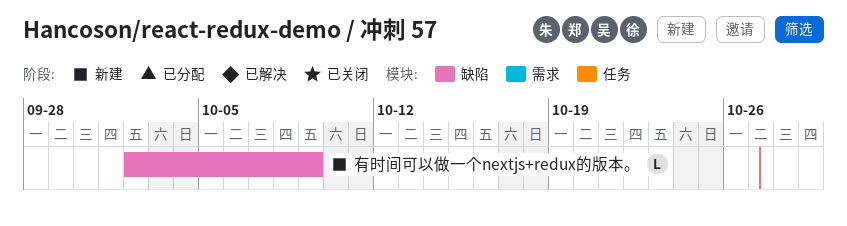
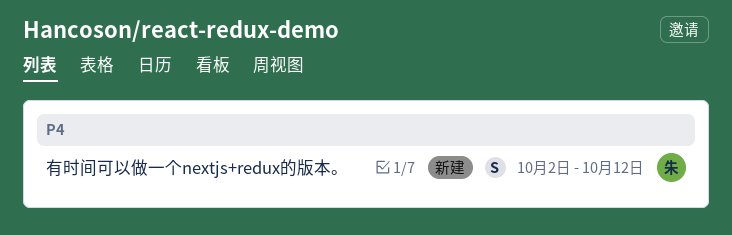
有时间可以做一个nextjs+redux的版本。, estimate: L -> S
有时间可以做一个nextjs+redux的版本。, due: Oct 9 -> Oct 12

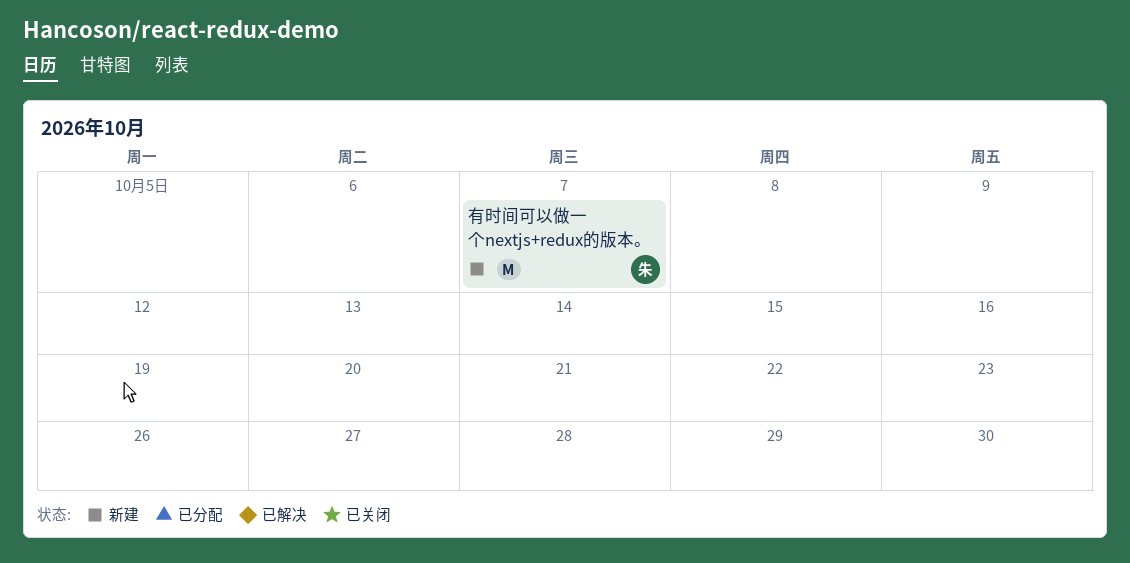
有时间可以做一个nextjs+redux的版本。, estimate: S -> M
有时间可以做一个nextjs+redux的版本。, due: Oct 12 -> Oct 7

